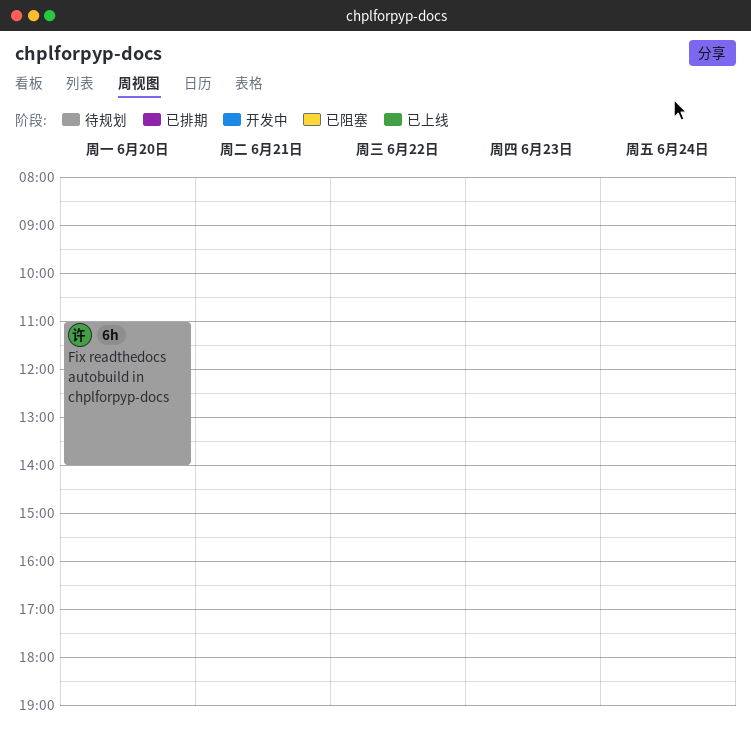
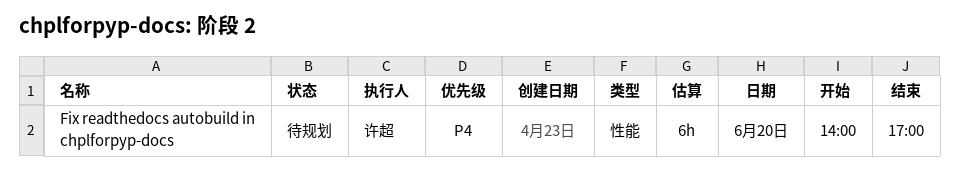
Fix readthedocs autobuild in chplforpyp-docs, begins: 11:00 -> 14:00
Fix readthedocs autobuild in chplforpyp-docs, ends: 14:00 -> 17:00

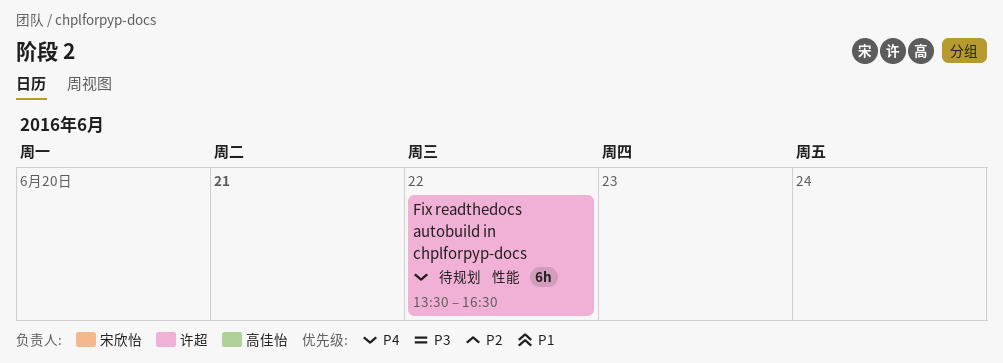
Fix readthedocs autobuild in chplforpyp-docs, day: Jun 20 -> Jun 22
Fix readthedocs autobuild in chplforpyp-docs, begins: 14:00 -> 13:30
Fix readthedocs autobuild in chplforpyp-docs, ends: 17:00 -> 16:30

